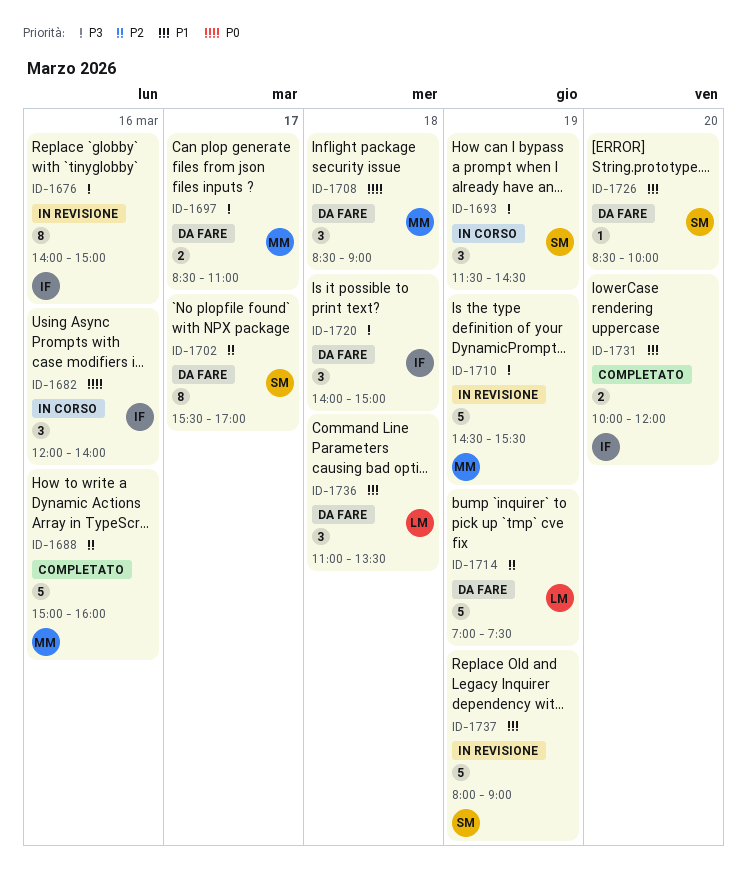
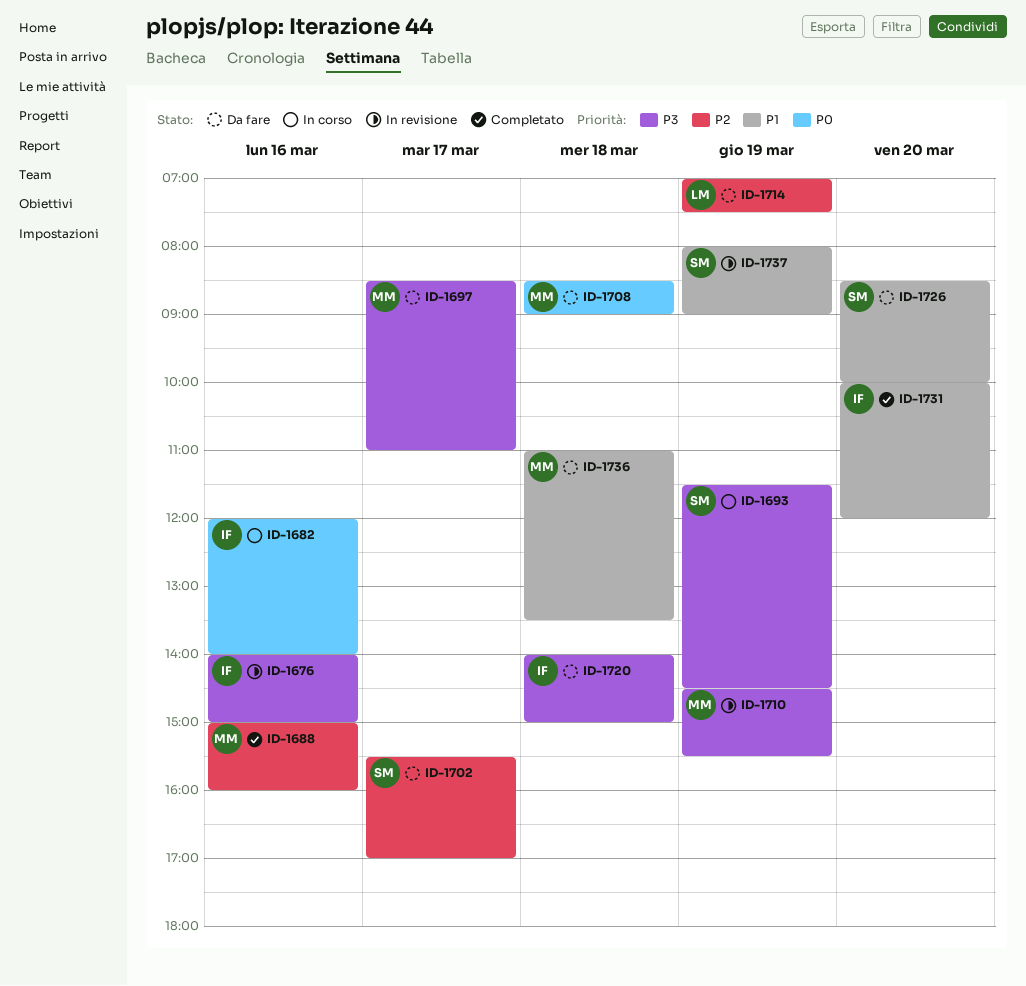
ID-1736, owner: LM -> MM

